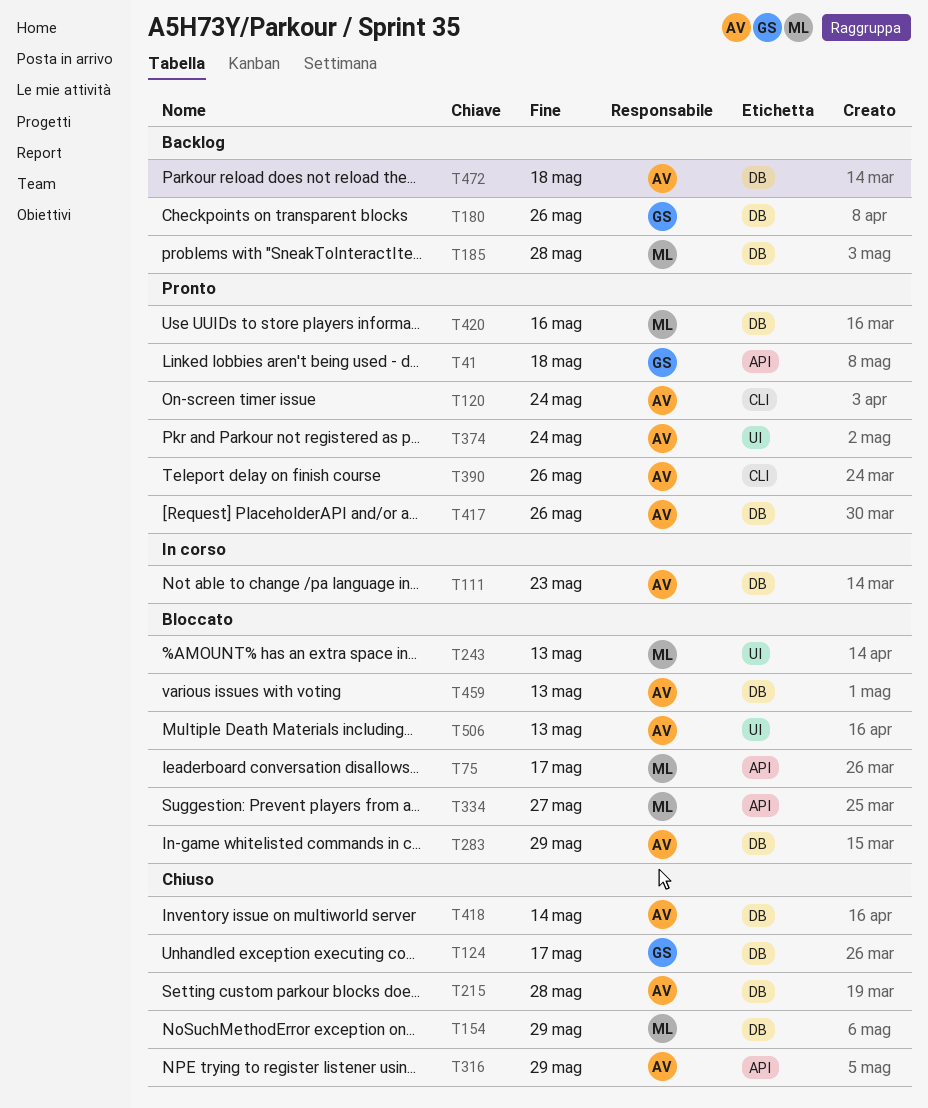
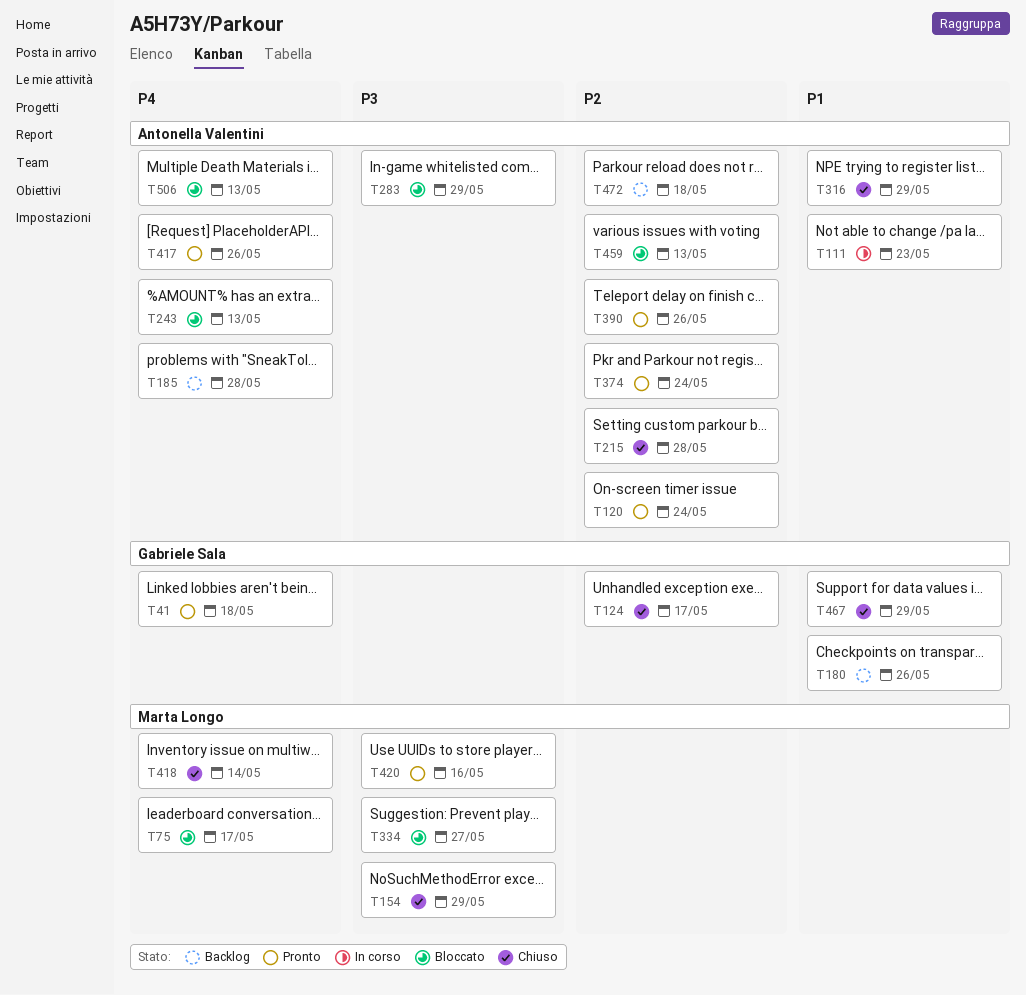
T185, owner: Marta Longo -> Antonella Valentini
T243, owner: Marta Longo -> Antonella Valentini
T418, owner: Antonella Valentini -> Marta Longo
T467: none -> present

